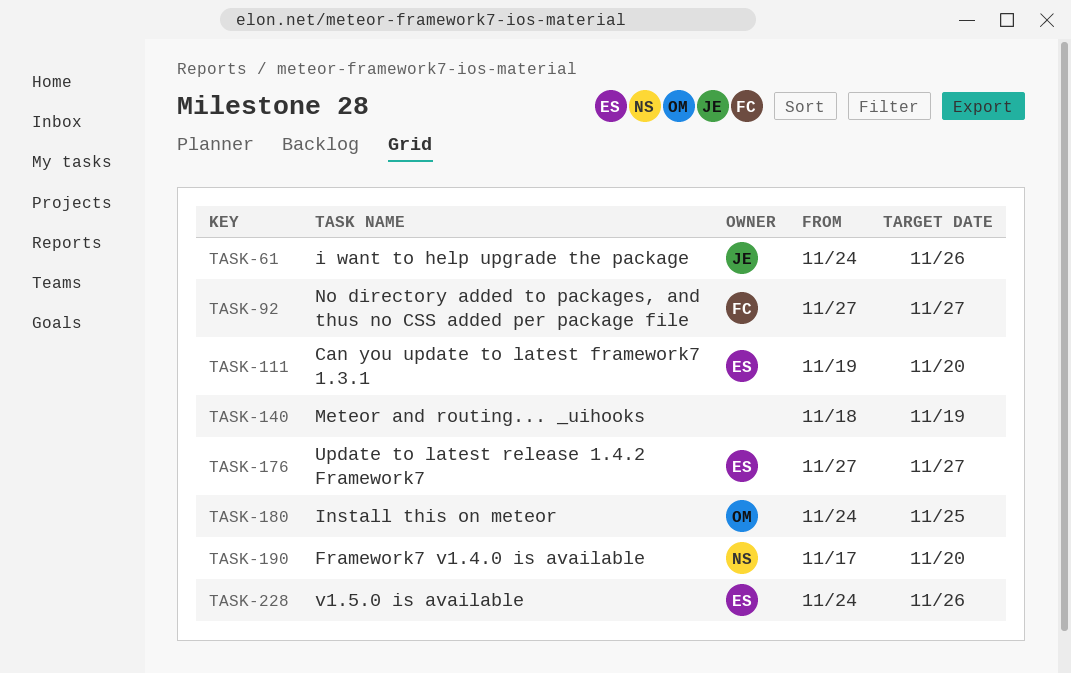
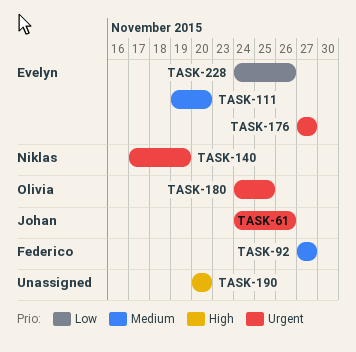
TASK-140, owner: none -> Niklas
TASK-140, start: Nov 18 -> Nov 17
TASK-190, owner: Niklas -> none
TASK-190, start: Nov 17 -> Nov 20

